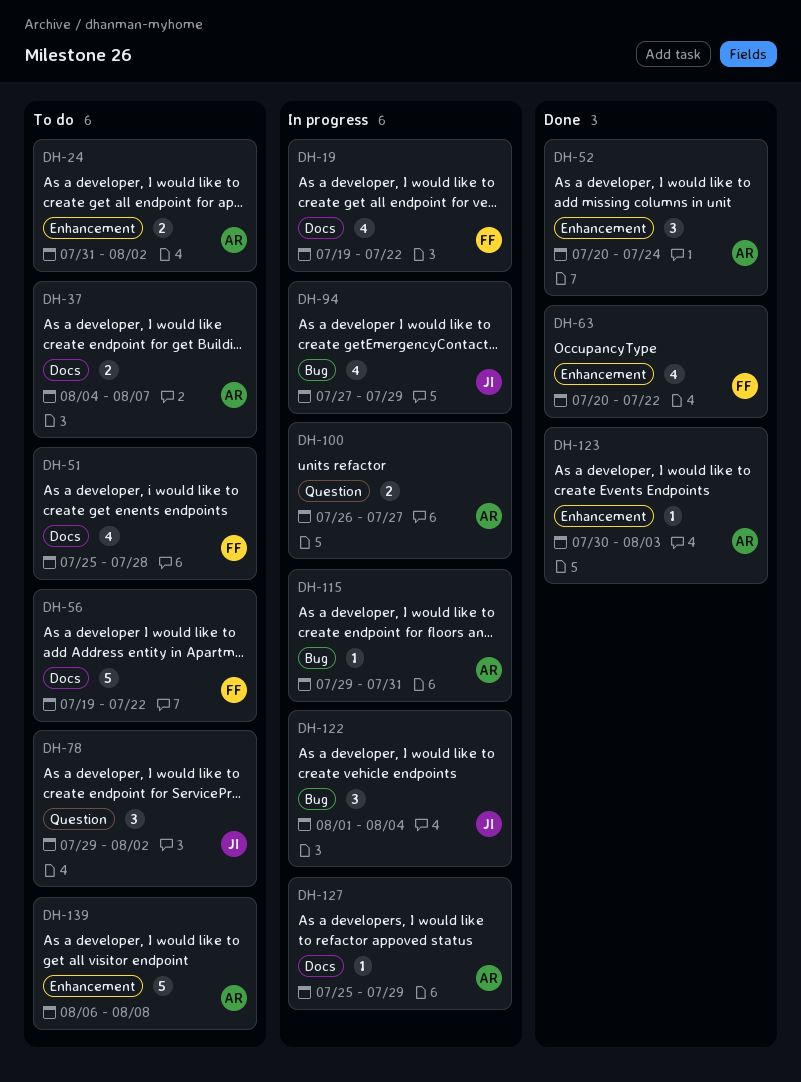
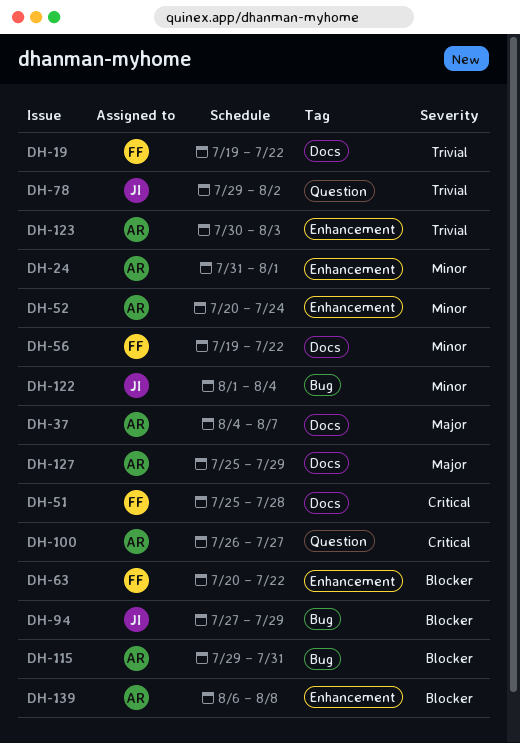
DH-24, due: Aug 2 -> Aug 1

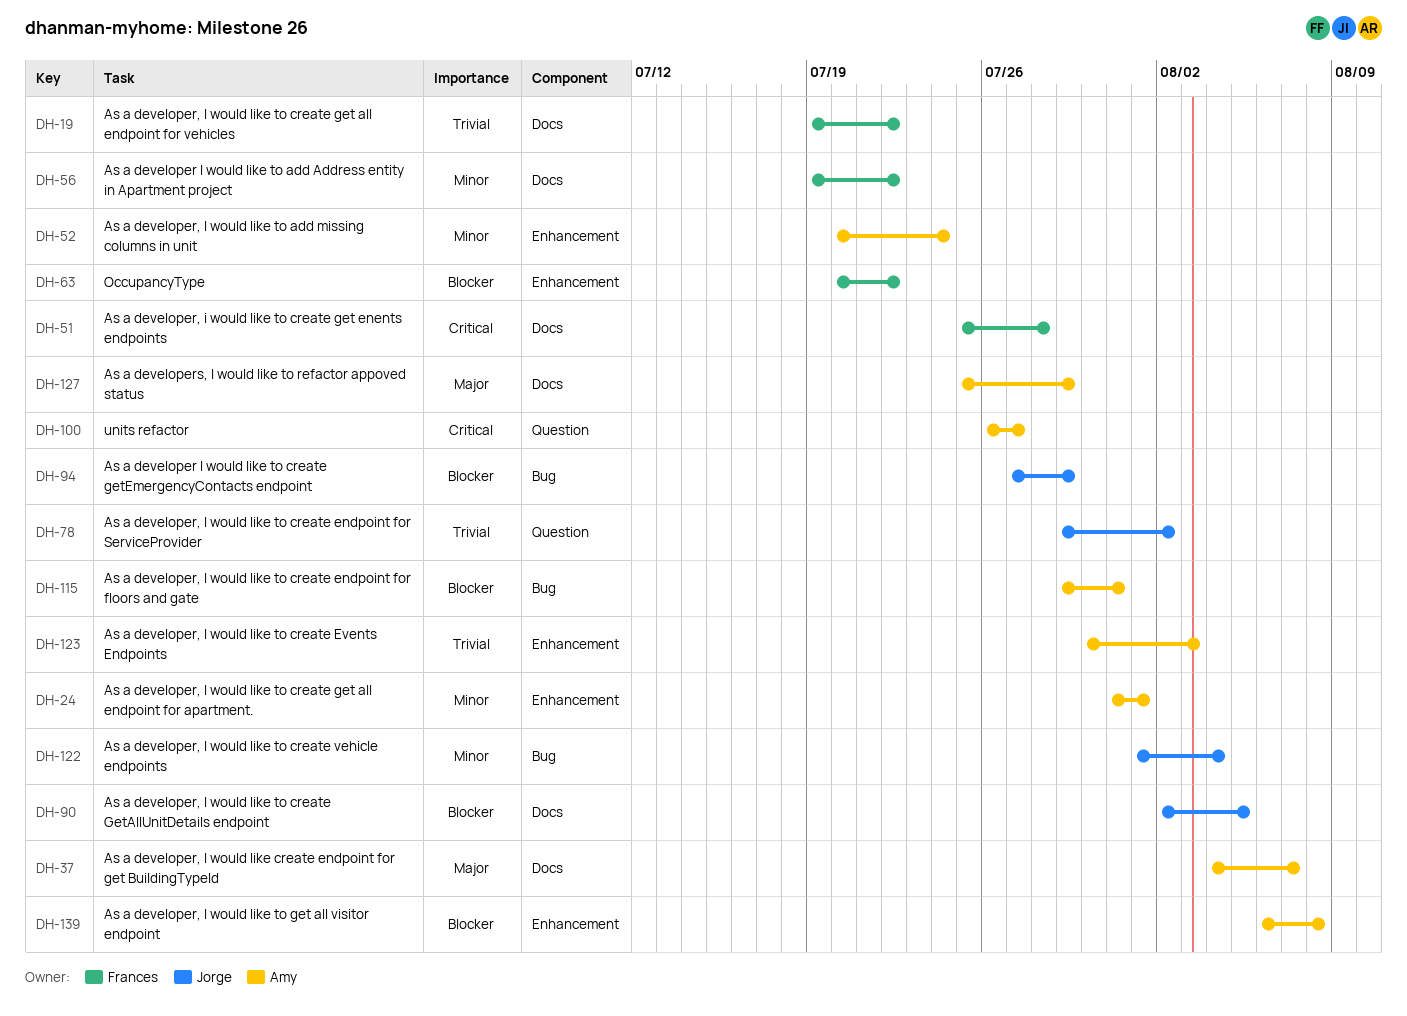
DH-90: none -> present

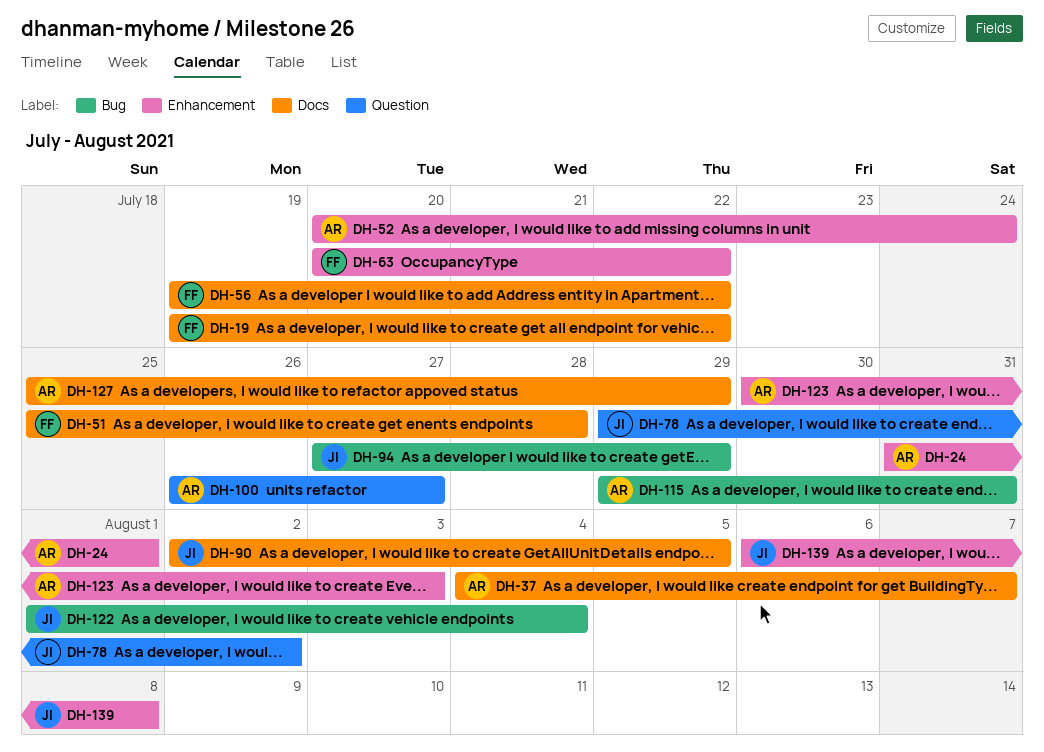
DH-139, owner: Amy -> Jorge

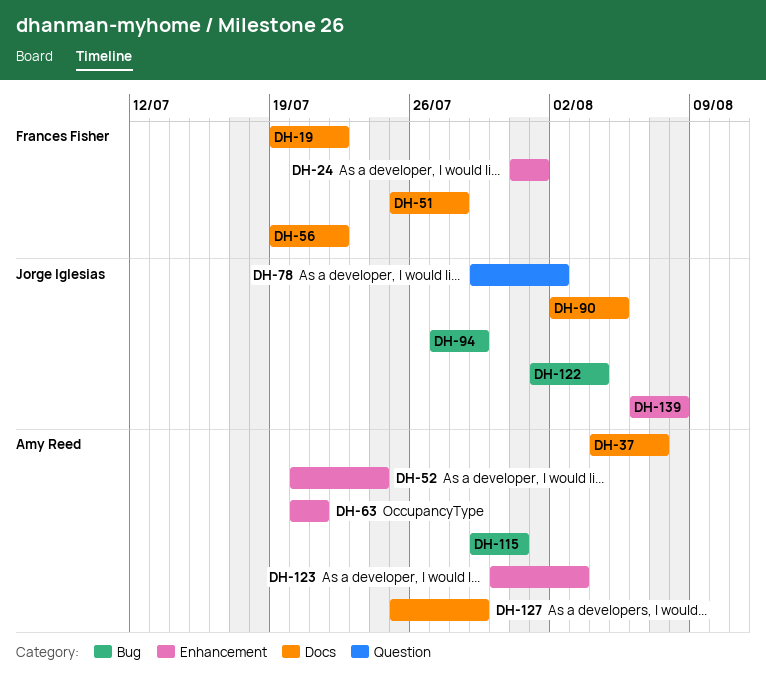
DH-24, owner: Amy Reed -> Frances Fisher
DH-63, owner: Frances Fisher -> Amy Reed
DH-63, due: Jul 22 -> Jul 21
DH-100: present -> none

